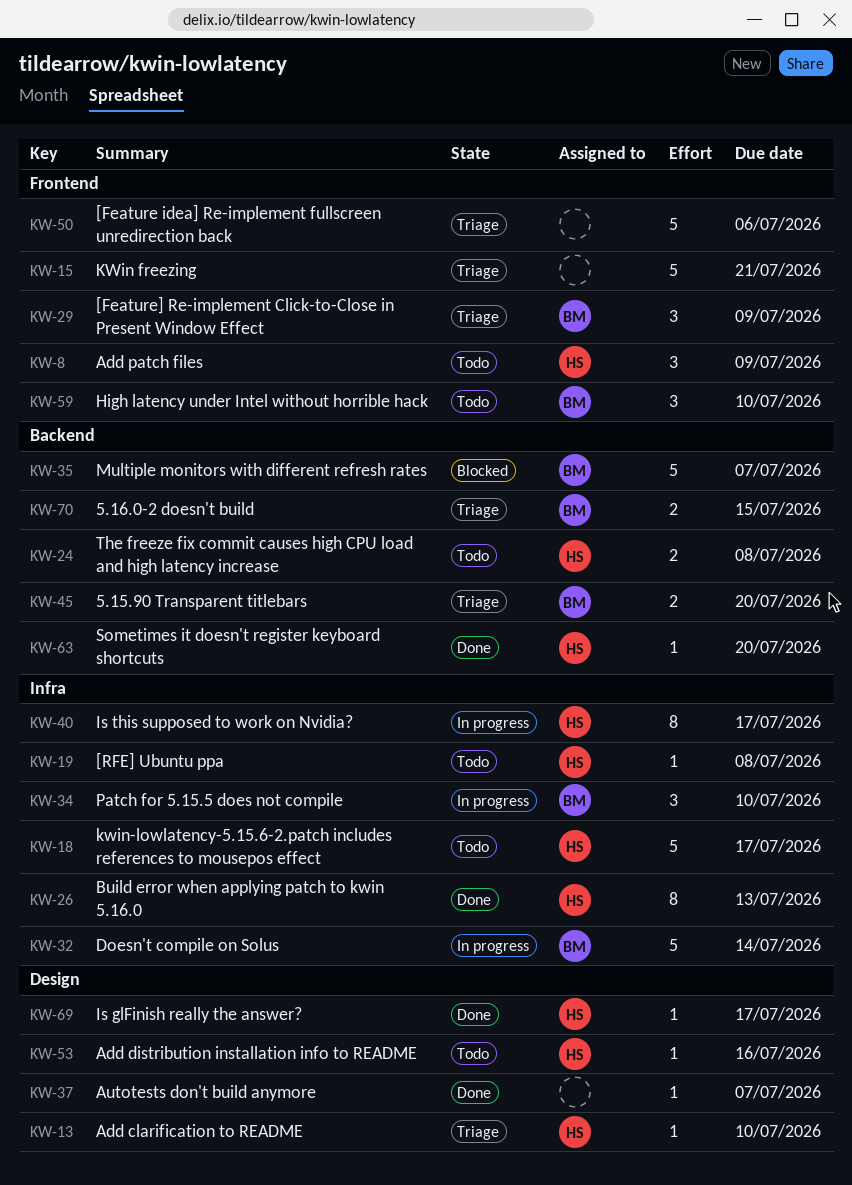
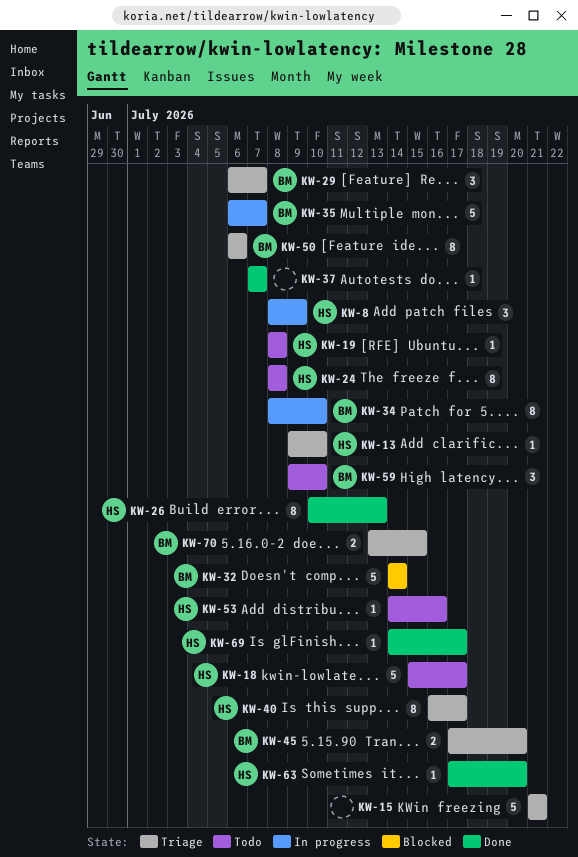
KW-8, status: Todo -> In progress
KW-24, estimate: 2 -> 8
KW-29, due: Jul 9 -> Jul 7
KW-32, status: In progress -> Blocked
KW-34, estimate: 3 -> 8
KW-35, status: Blocked -> In progress
KW-40, status: In progress -> Triage
KW-50, owner: none -> BM
KW-50, estimate: 5 -> 8

